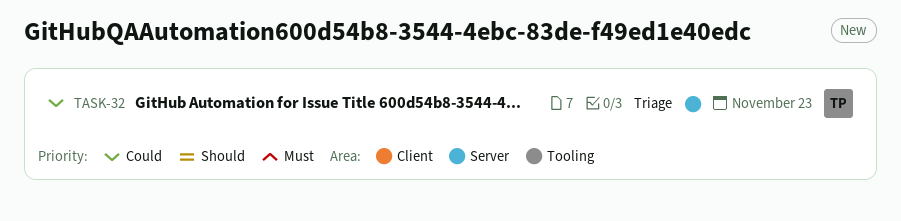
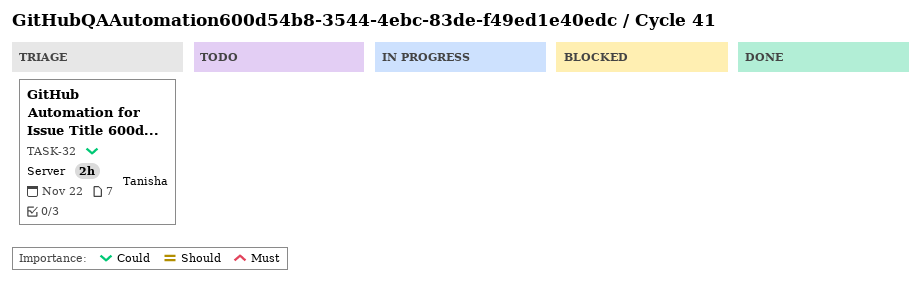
TASK-32, due: Nov 23 -> Nov 22

